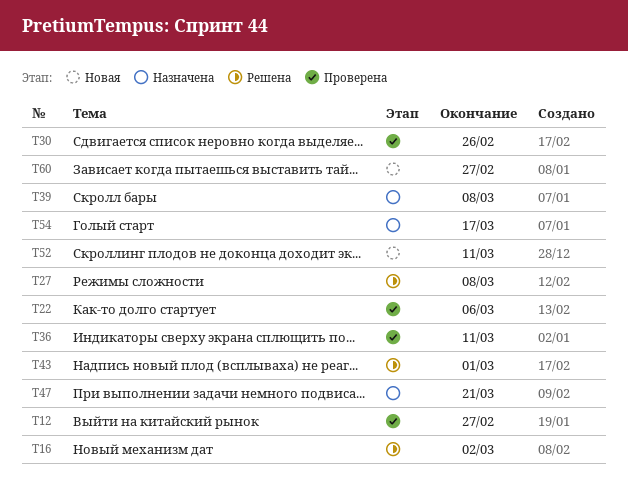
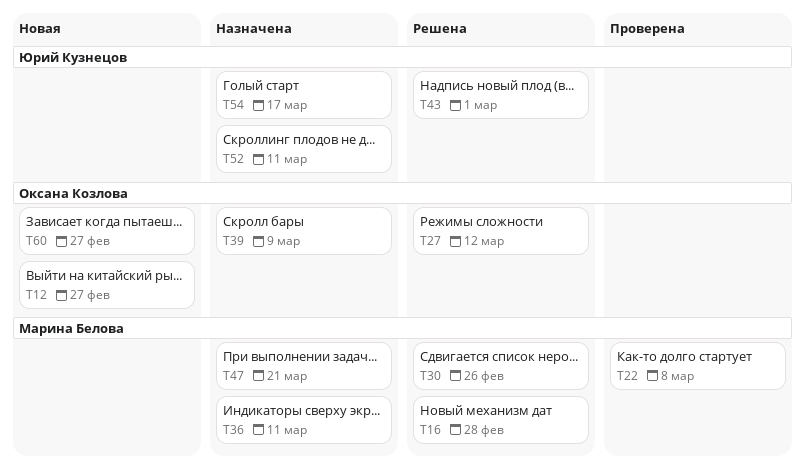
T12, status: Проверена -> Новая
T16, due: Mar 2 -> Feb 28
T22, due: Mar 6 -> Mar 8
T27, due: Mar 8 -> Mar 12
T30, status: Проверена -> Решена
T36, status: Проверена -> Назначена
T39, due: Mar 8 -> Mar 9
T52, status: Новая -> Назначена

